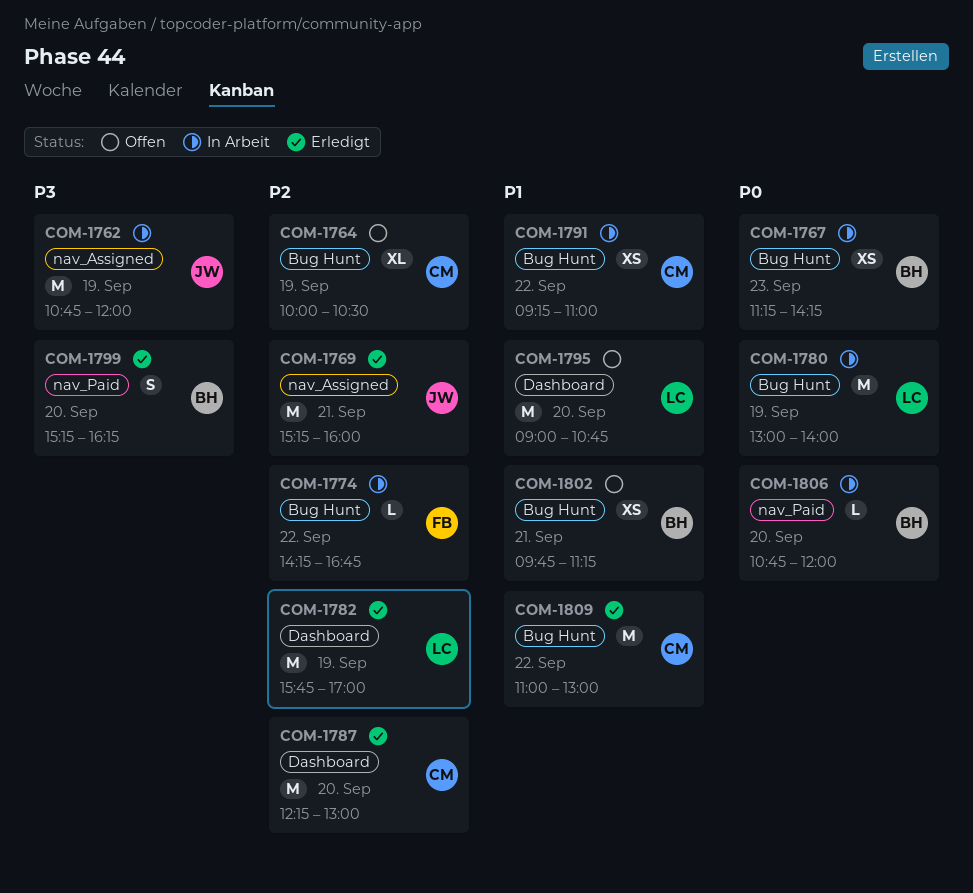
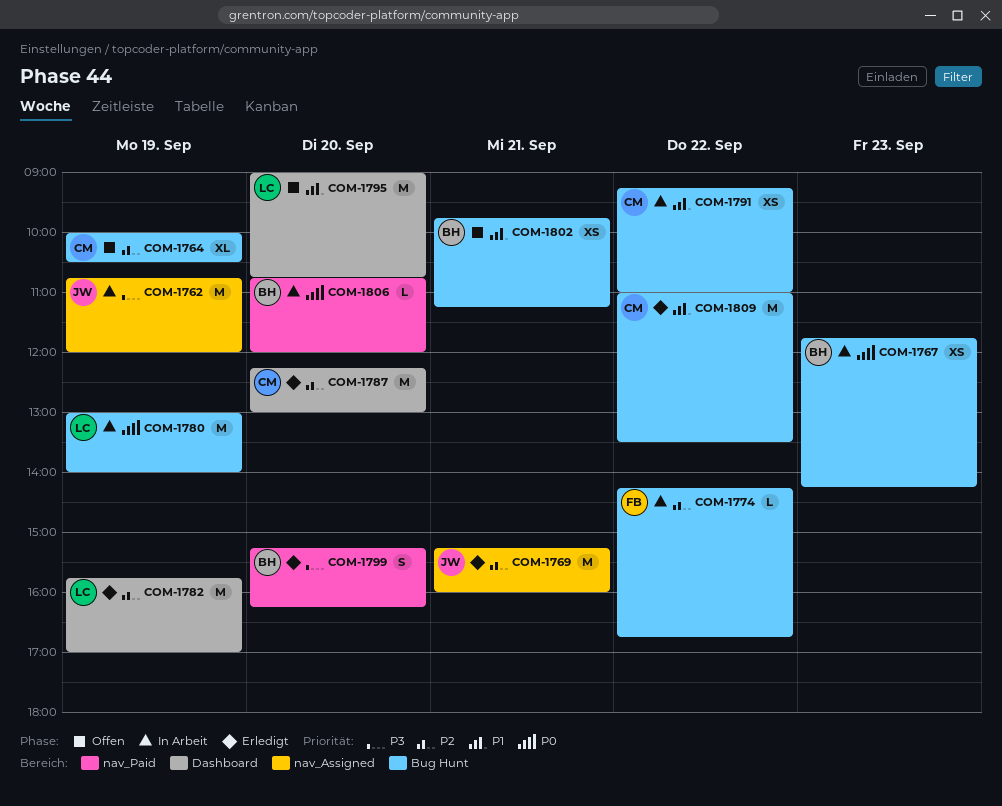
COM-1767, begins: 11:15 -> 11:45
COM-1809, ends: 13:00 -> 13:30

